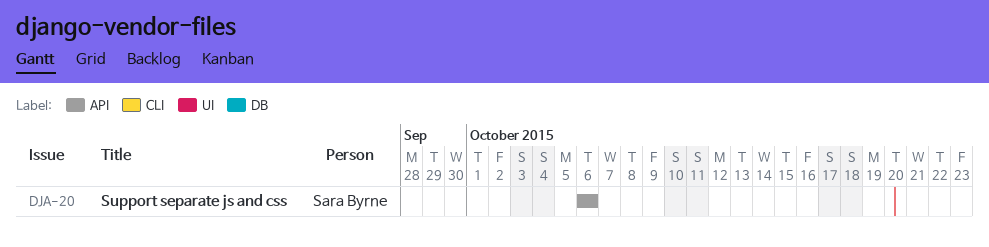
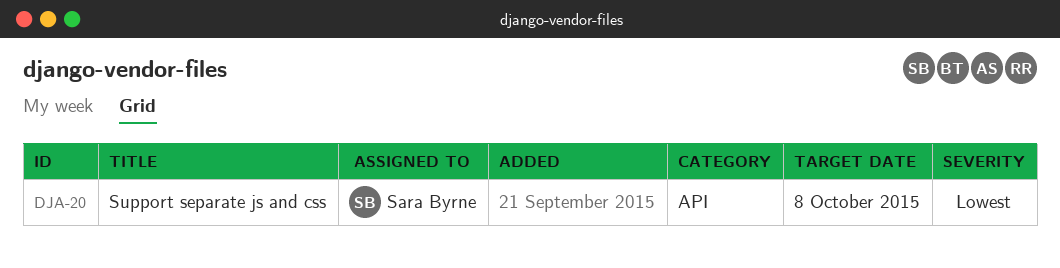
DJA-20, due: Oct 6 -> Oct 8

